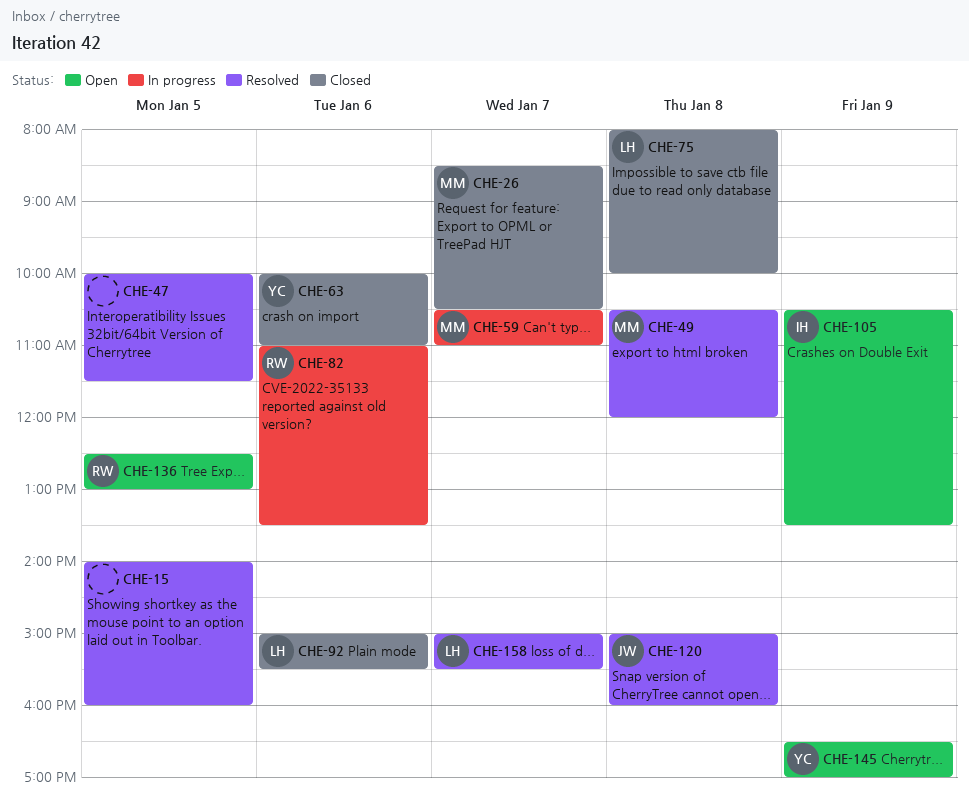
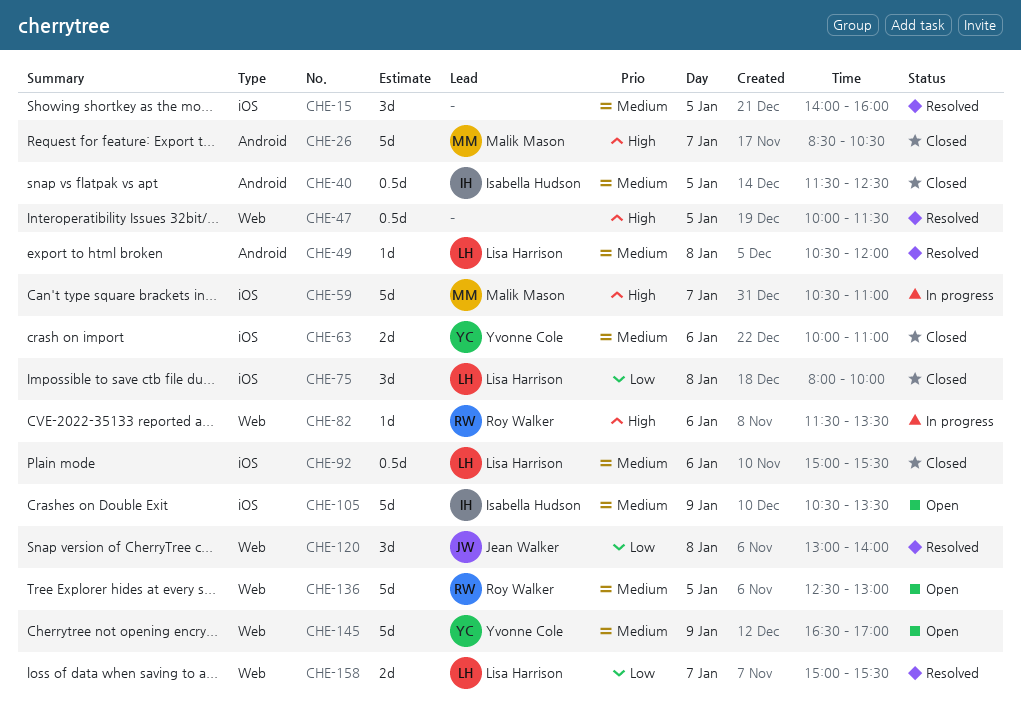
CHE-40: none -> present
CHE-49, owner: Malik Mason -> Lisa Harrison
CHE-82, begins: 11:00 -> 11:30
CHE-120, begins: 15:00 -> 13:00
CHE-120, ends: 16:00 -> 14:00

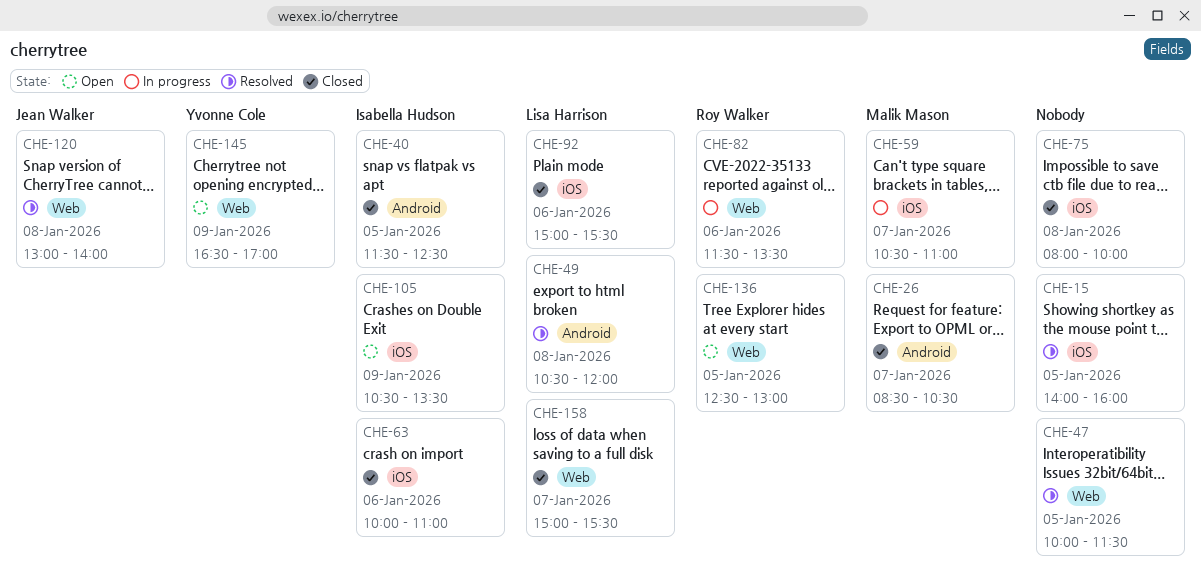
CHE-63, owner: Yvonne Cole -> Isabella Hudson
CHE-75, owner: Lisa Harrison -> none
CHE-158, status: Resolved -> Closed

